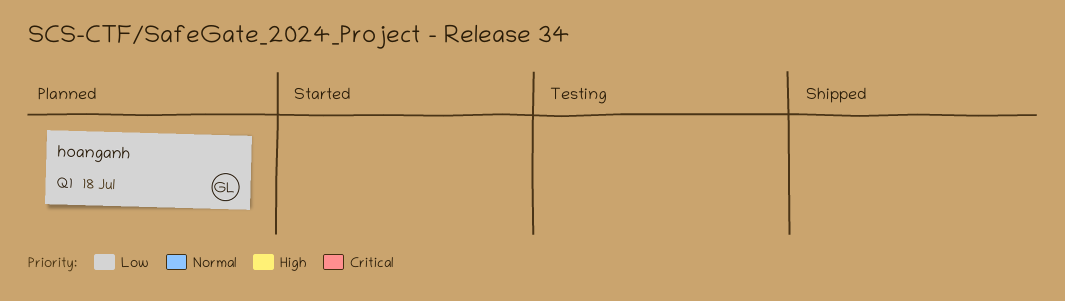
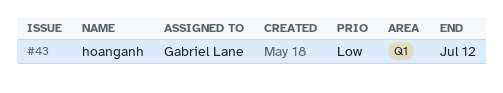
hoanganh, due: Jul 18 -> Jul 12

